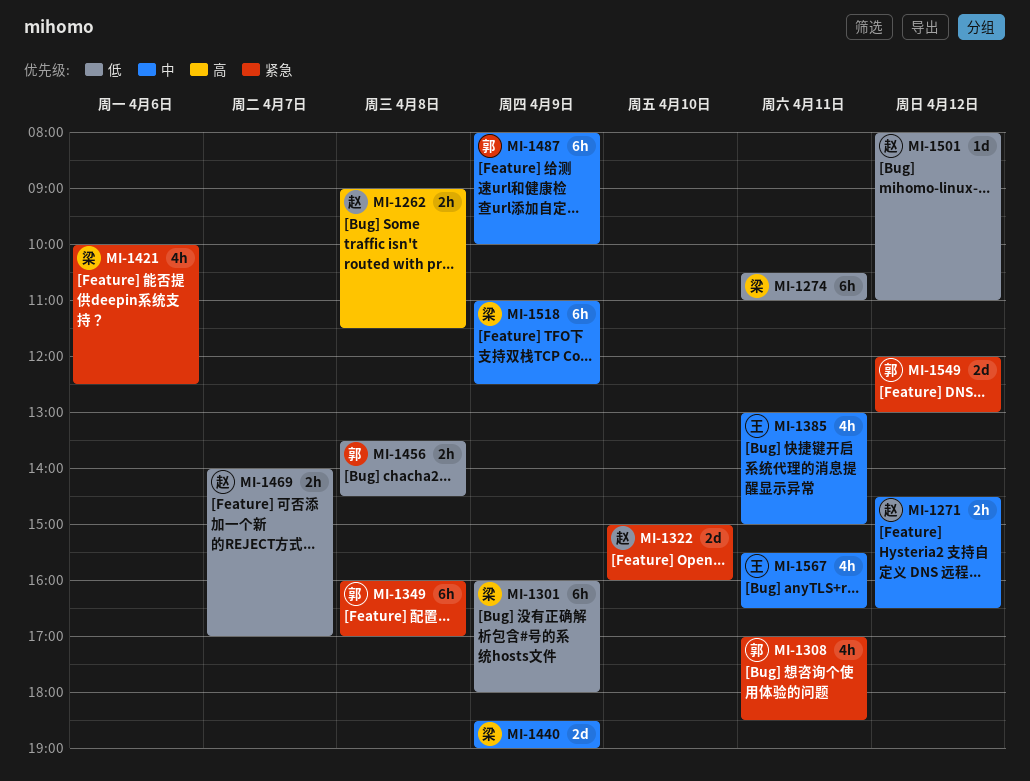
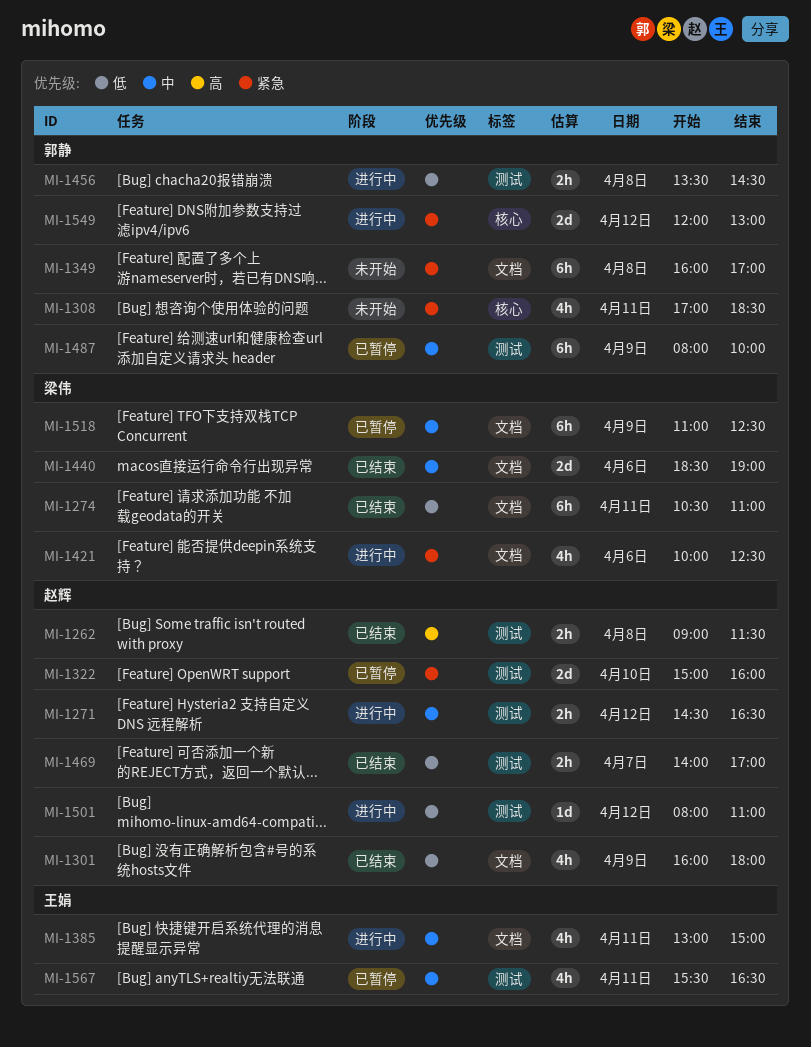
MI-1301, owner: 梁伟 -> 赵辉
MI-1301, estimate: 6h -> 4h
MI-1440, day: Apr 9 -> Apr 6

